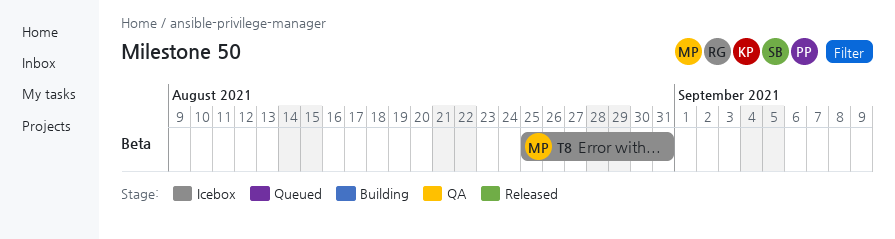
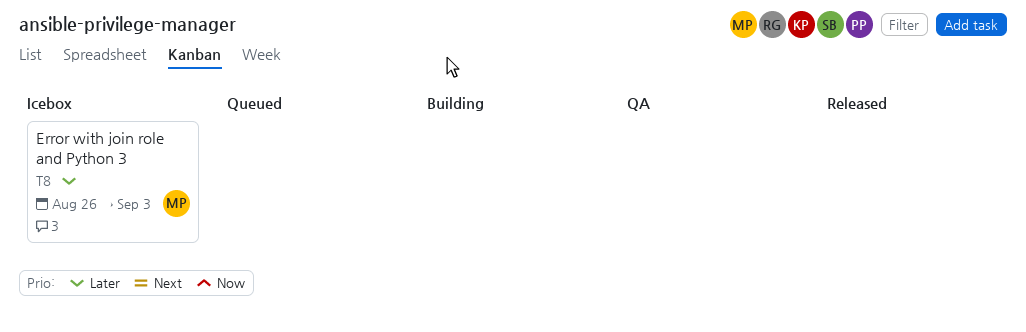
T8, start: Aug 25 -> Aug 26
T8, due: Aug 31 -> Sep 3

